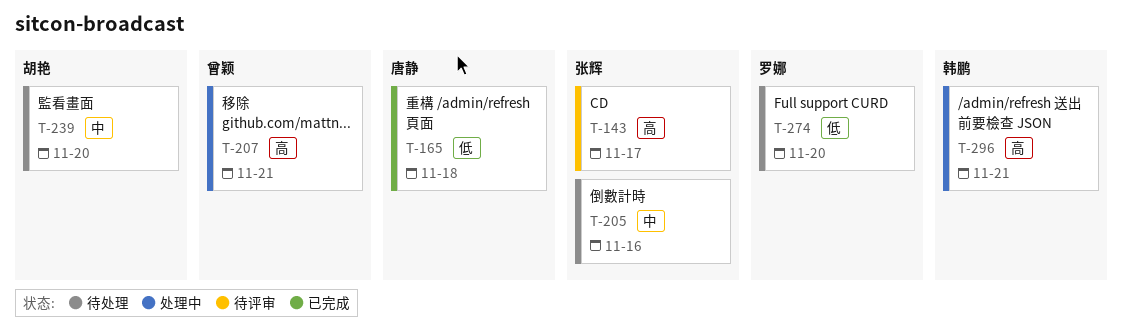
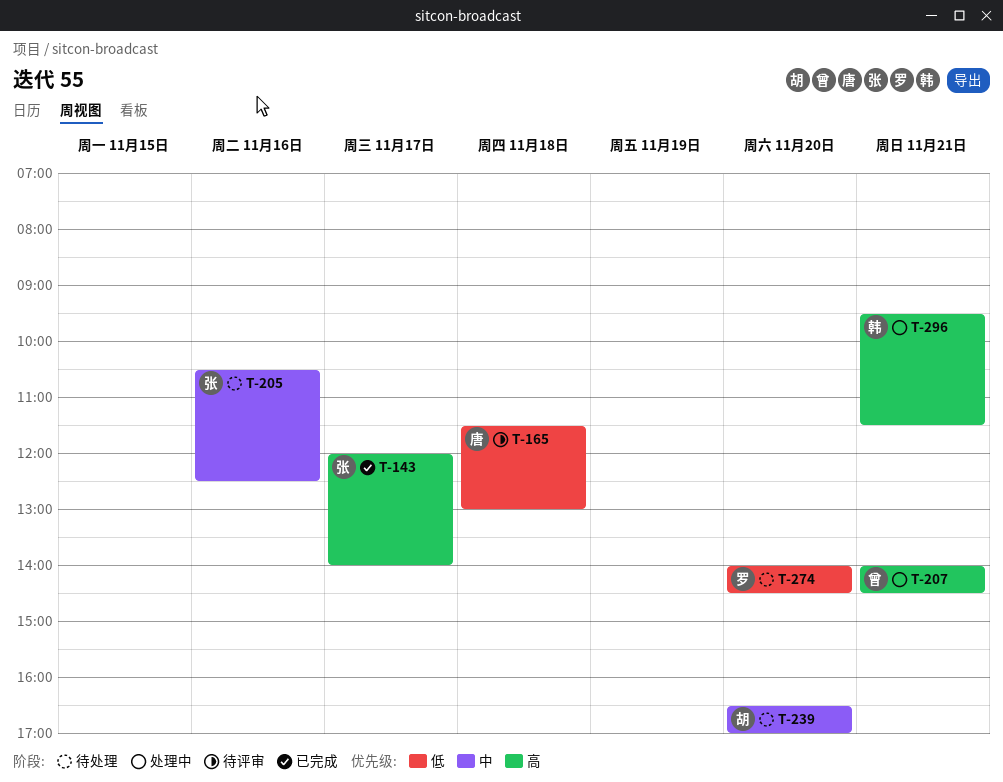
T-143, status: 待评审 -> 已完成
T-165, status: 已完成 -> 待评审

